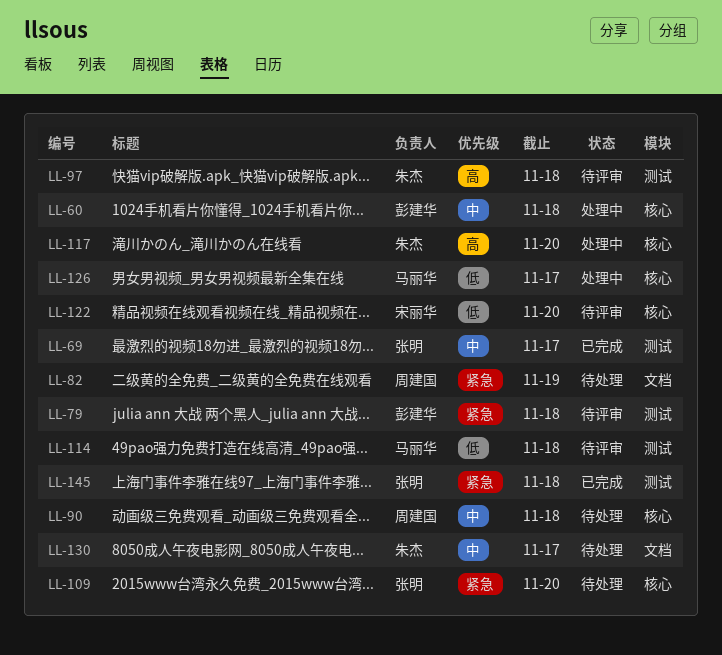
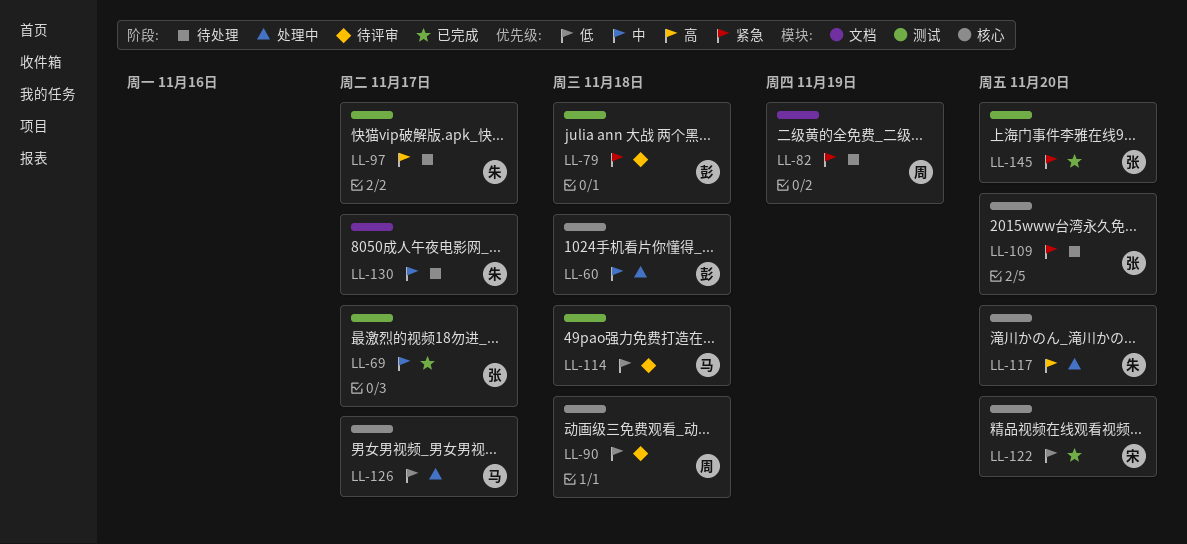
LL-90, status: 待处理 -> 待评审
LL-90, priority: 中 -> 低
LL-97, status: 待评审 -> 待处理
LL-97, due: Nov 18 -> Nov 17
LL-122, status: 待评审 -> 已完成
LL-145, due: Nov 18 -> Nov 20

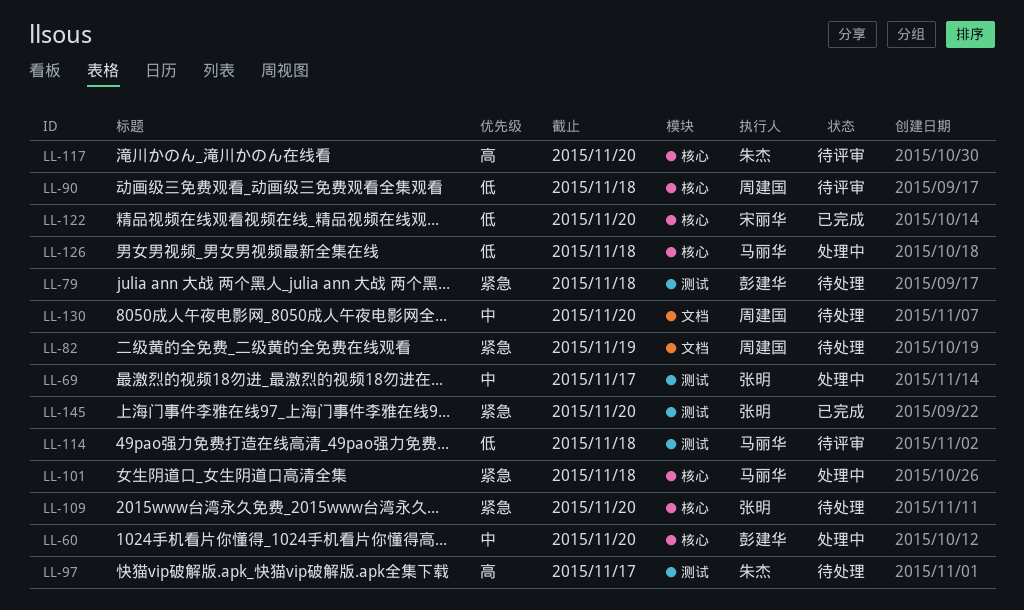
LL-60, due: Nov 18 -> Nov 20
LL-69, status: 已完成 -> 处理中
LL-79, status: 待评审 -> 待处理
LL-101: none -> present
LL-117, status: 处理中 -> 待评审
LL-126, due: Nov 17 -> Nov 18
LL-130, owner: 朱杰 -> 周建国
LL-130, due: Nov 17 -> Nov 20

